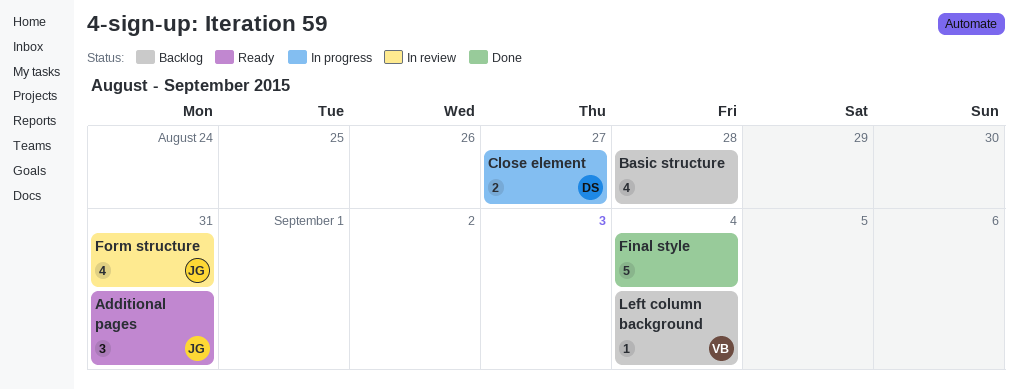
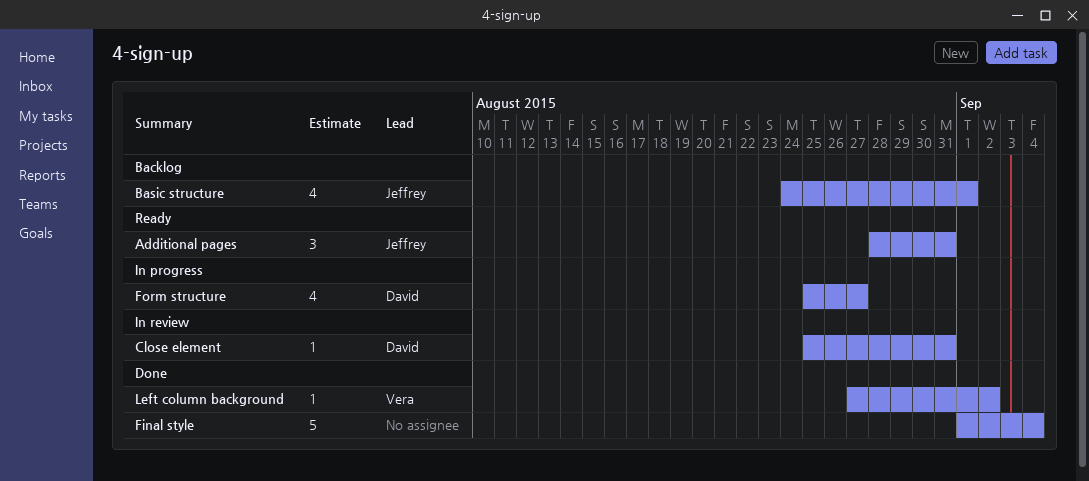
Basic structure, owner: none -> Jeffrey
Basic structure, due: Aug 28 -> Sep 1
Close element, status: In progress -> In review
Close element, estimate: 2 -> 1
Close element, due: Aug 27 -> Aug 31
Form structure, status: In review -> In progress
Form structure, owner: Jeffrey -> David
Form structure, due: Aug 31 -> Aug 27
Left column background, status: Backlog -> Done
Left column background, due: Sep 4 -> Sep 2

